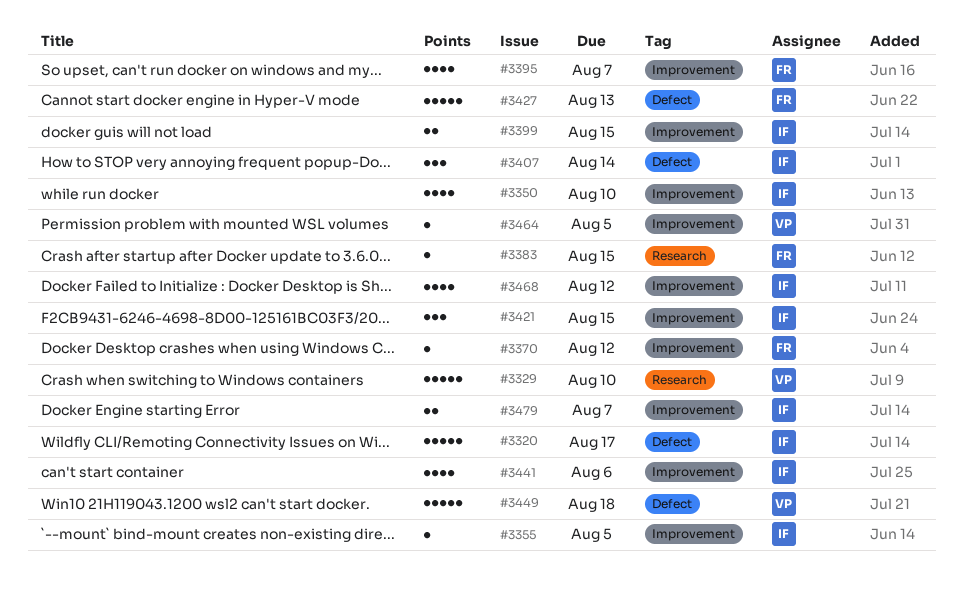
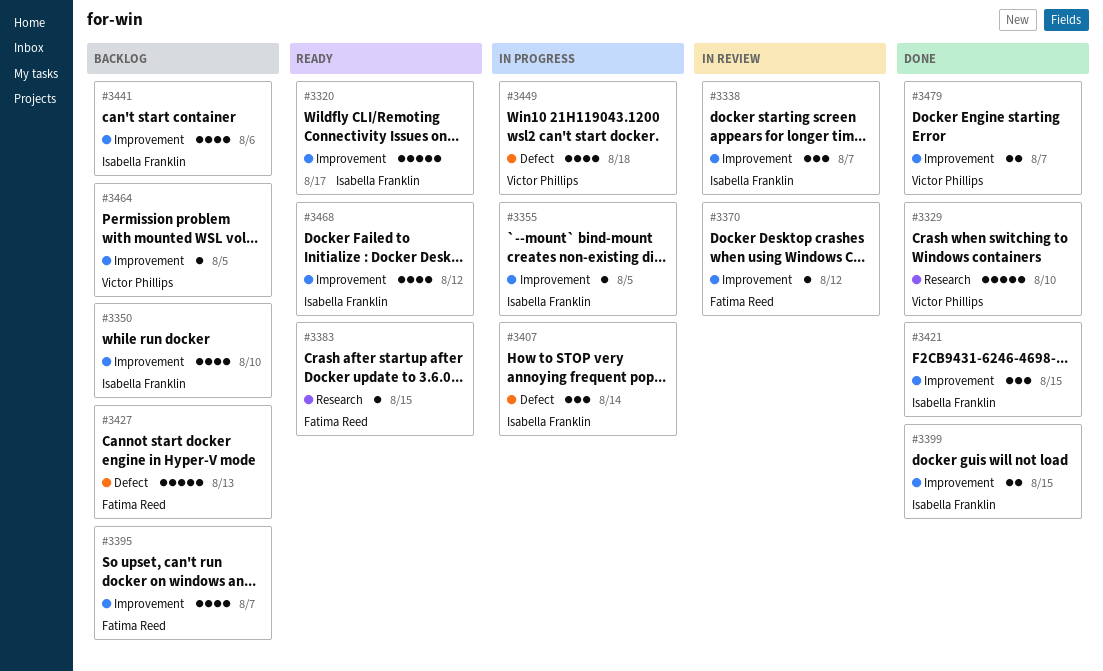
#3320, label: Defect -> Improvement
#3338: none -> present
#3449, estimate: 5 -> 4
#3479, owner: Isabella Franklin -> Victor Phillips

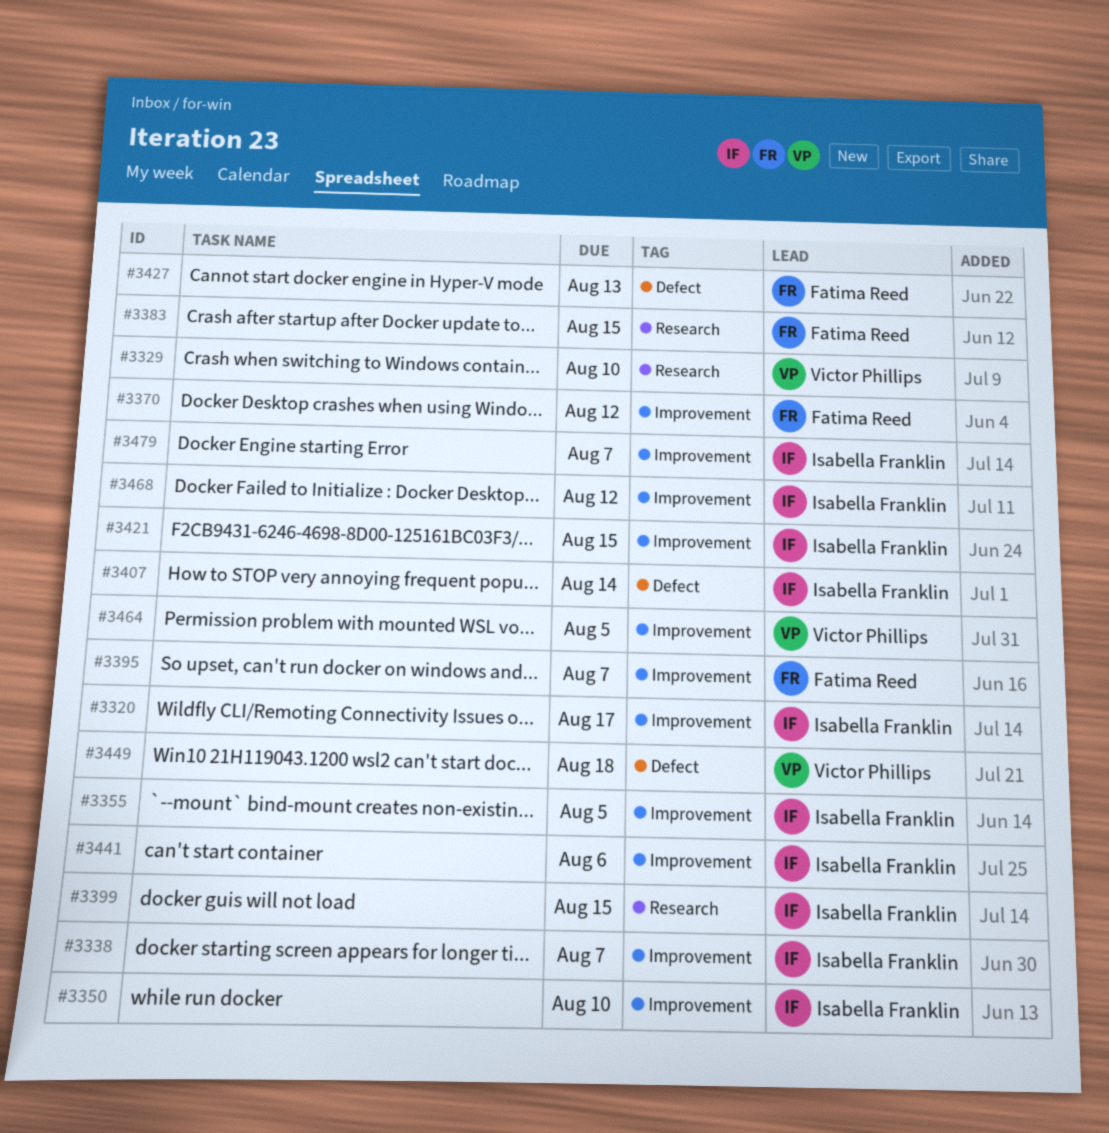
#3399, label: Improvement -> Research
#3479, owner: Victor Phillips -> Isabella Franklin

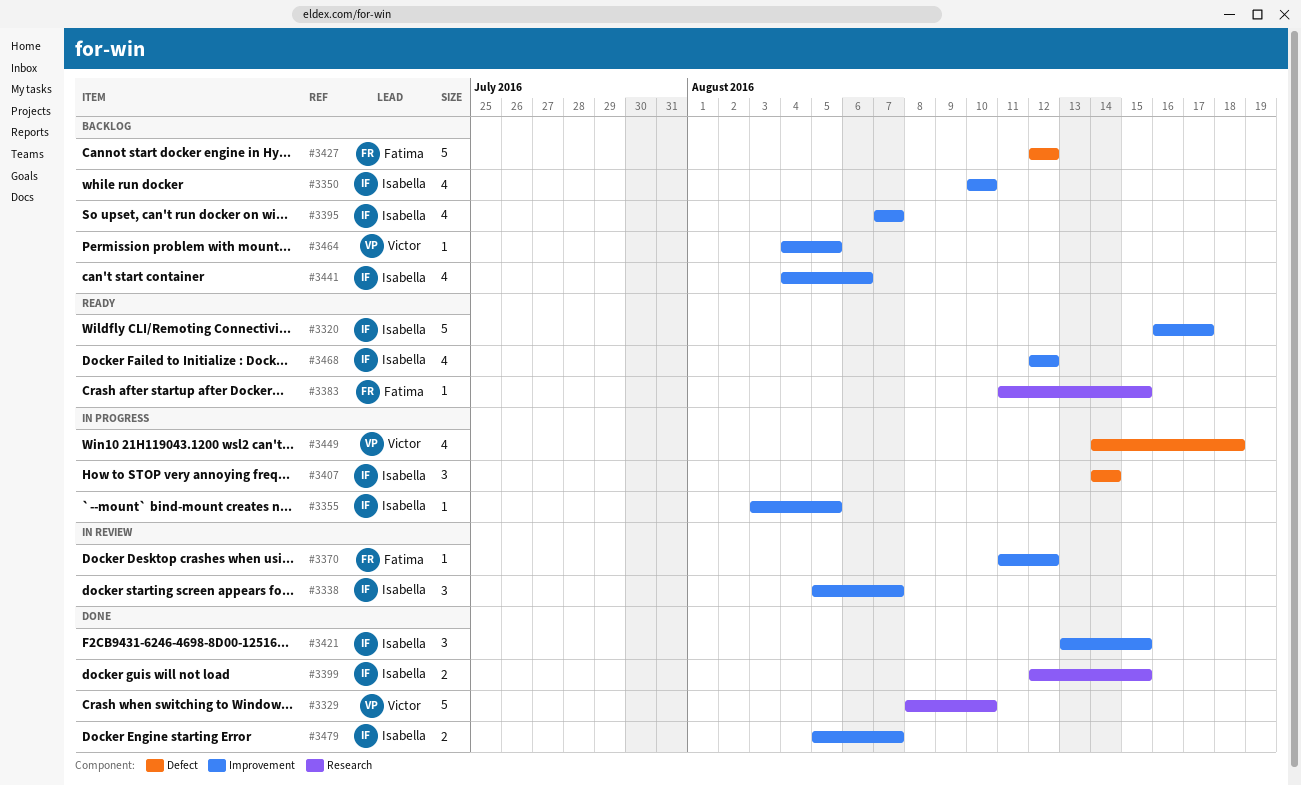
#3395, owner: Fatima Reed -> Isabella Franklin
#3427, due: Aug 13 -> Aug 12

